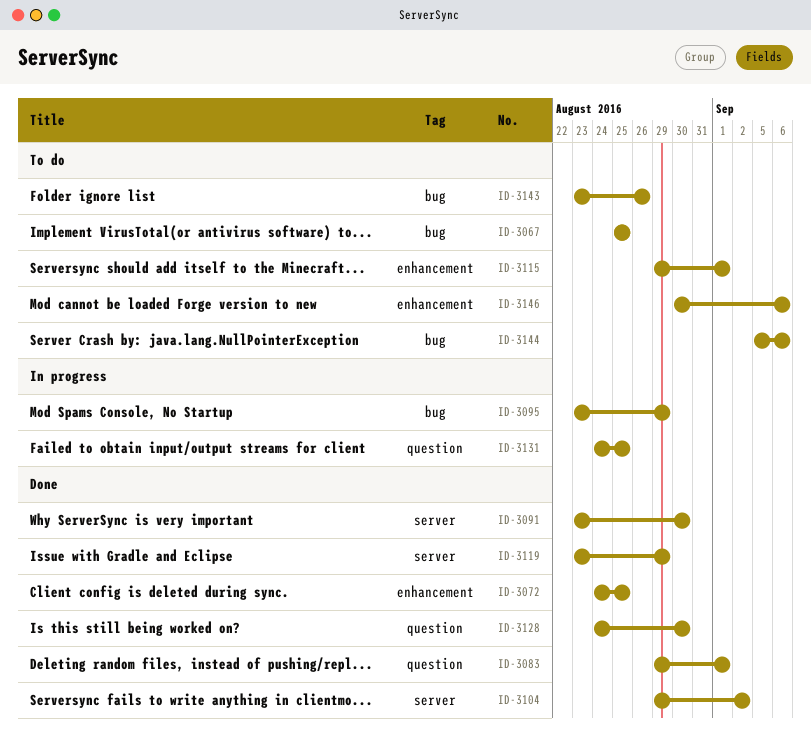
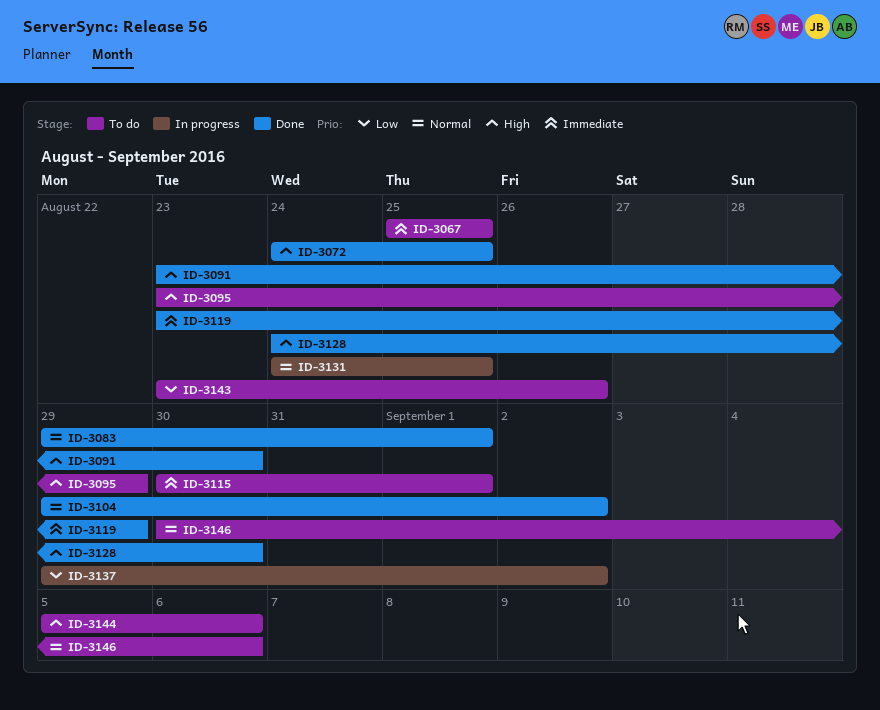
ID-3095, status: In progress -> To do
ID-3115, start: Aug 29 -> Aug 30
ID-3137: none -> present

